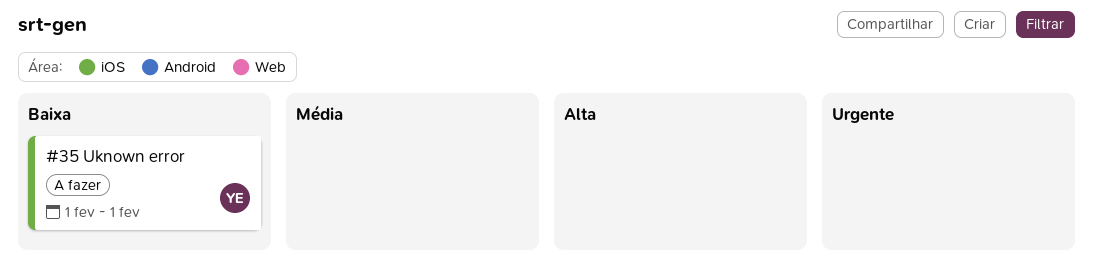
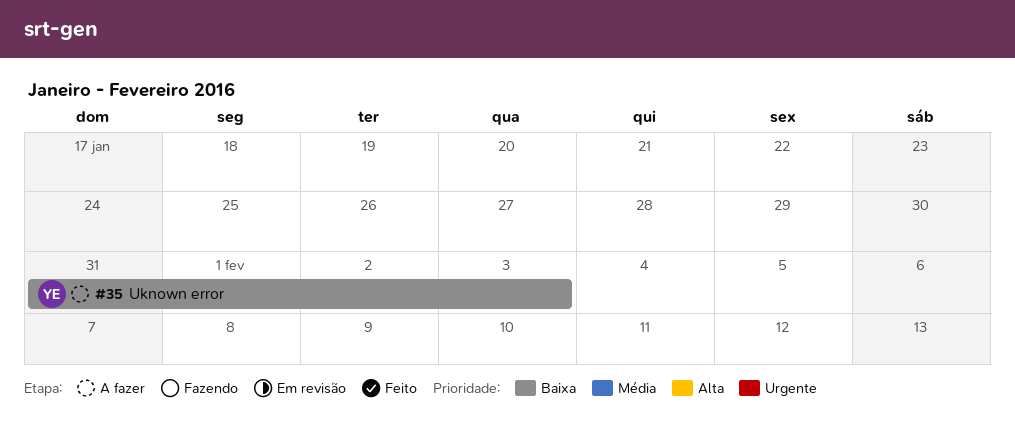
#35, start: Feb 1 -> Jan 31
#35, due: Feb 1 -> Feb 3

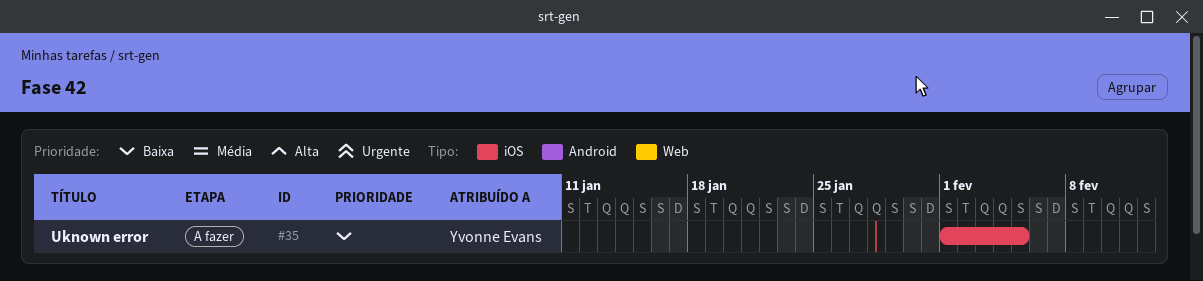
#35, start: Jan 31 -> Feb 1
#35, due: Feb 3 -> Feb 5

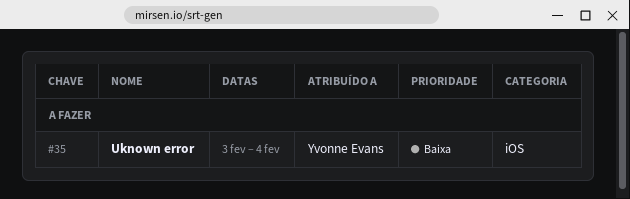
#35, start: Feb 1 -> Feb 3
#35, due: Feb 5 -> Feb 4

